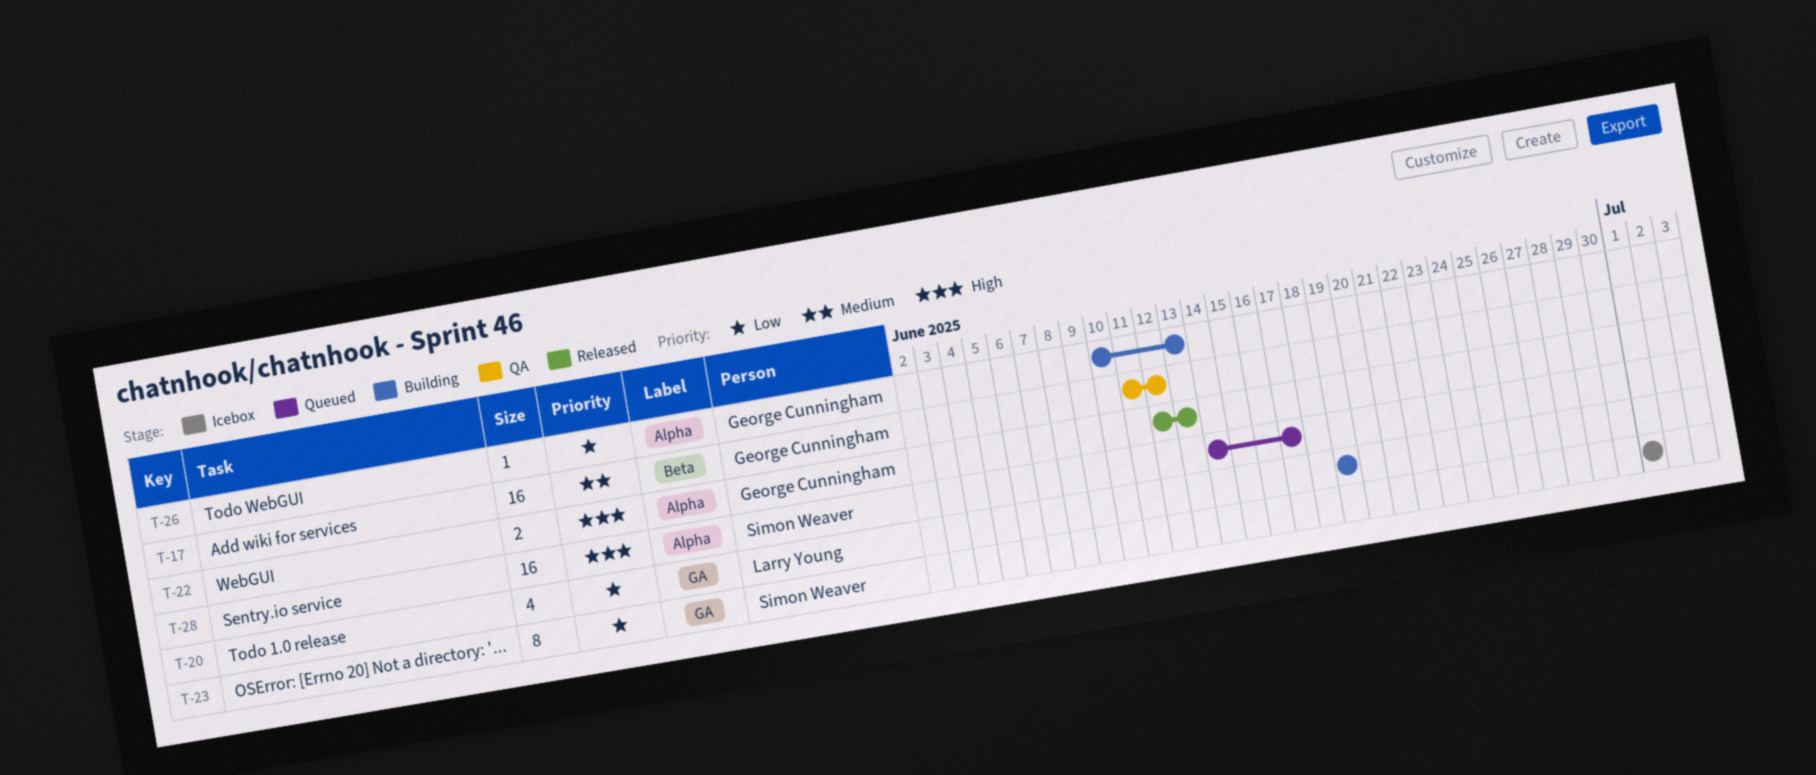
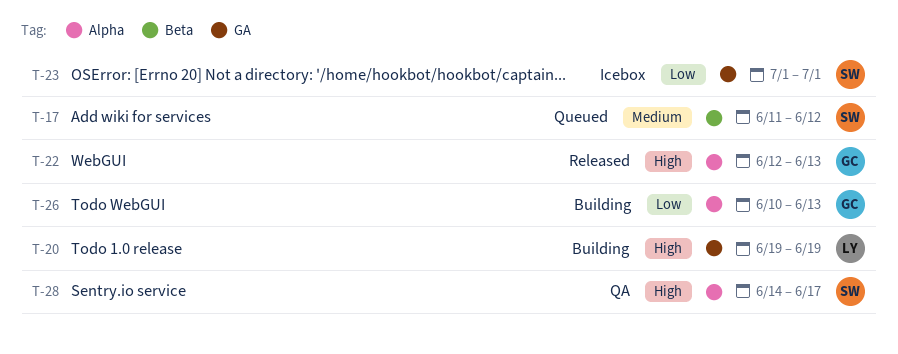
T-17, status: QA -> Queued
T-17, owner: George Cunningham -> Simon Weaver
T-20, priority: Low -> High
T-28, status: Queued -> QA

